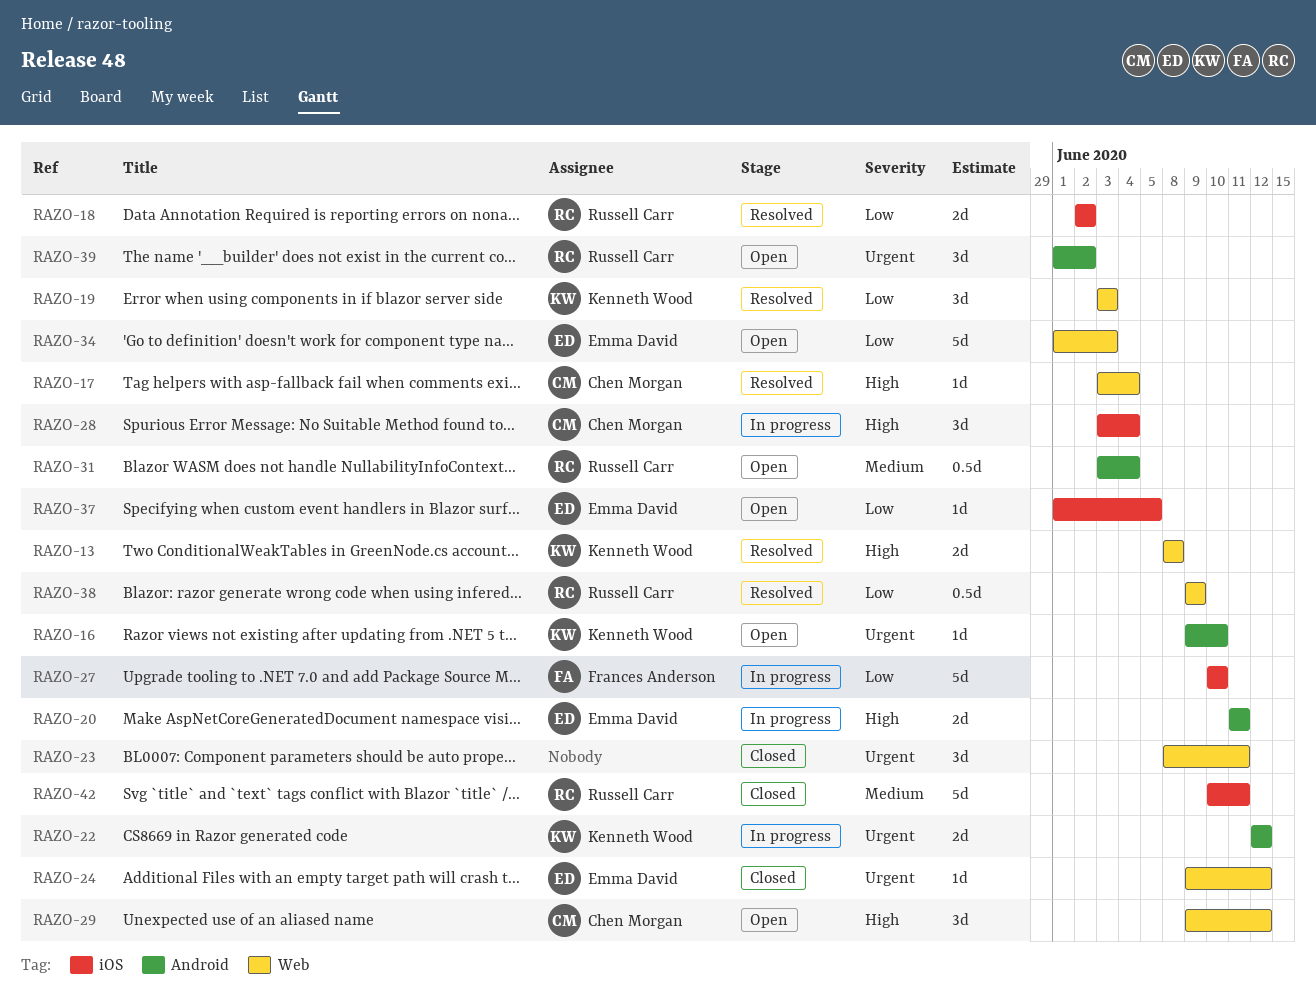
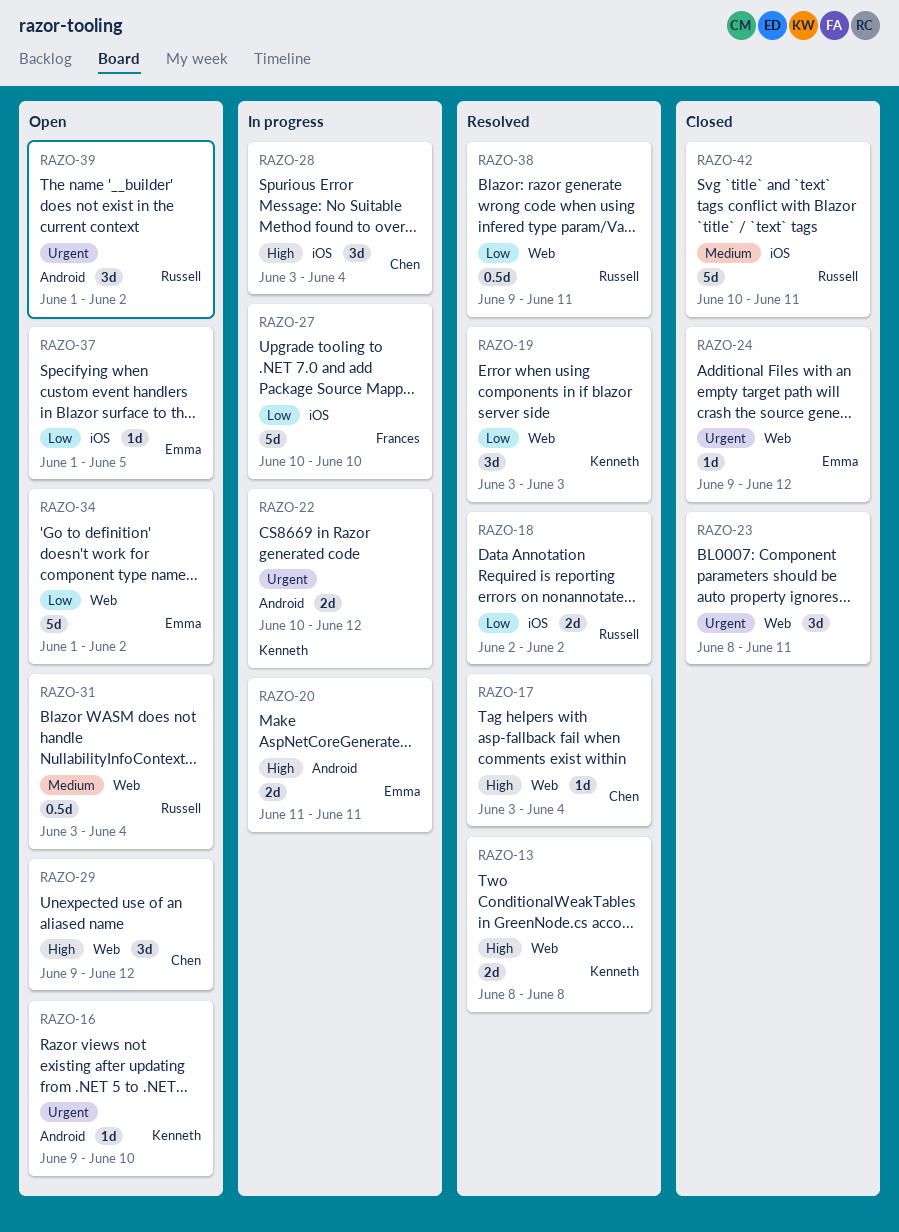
RAZO-22, start: Jun 12 -> Jun 10
RAZO-31, label: Android -> Web
RAZO-34, due: Jun 3 -> Jun 2
RAZO-38, due: Jun 9 -> Jun 11

